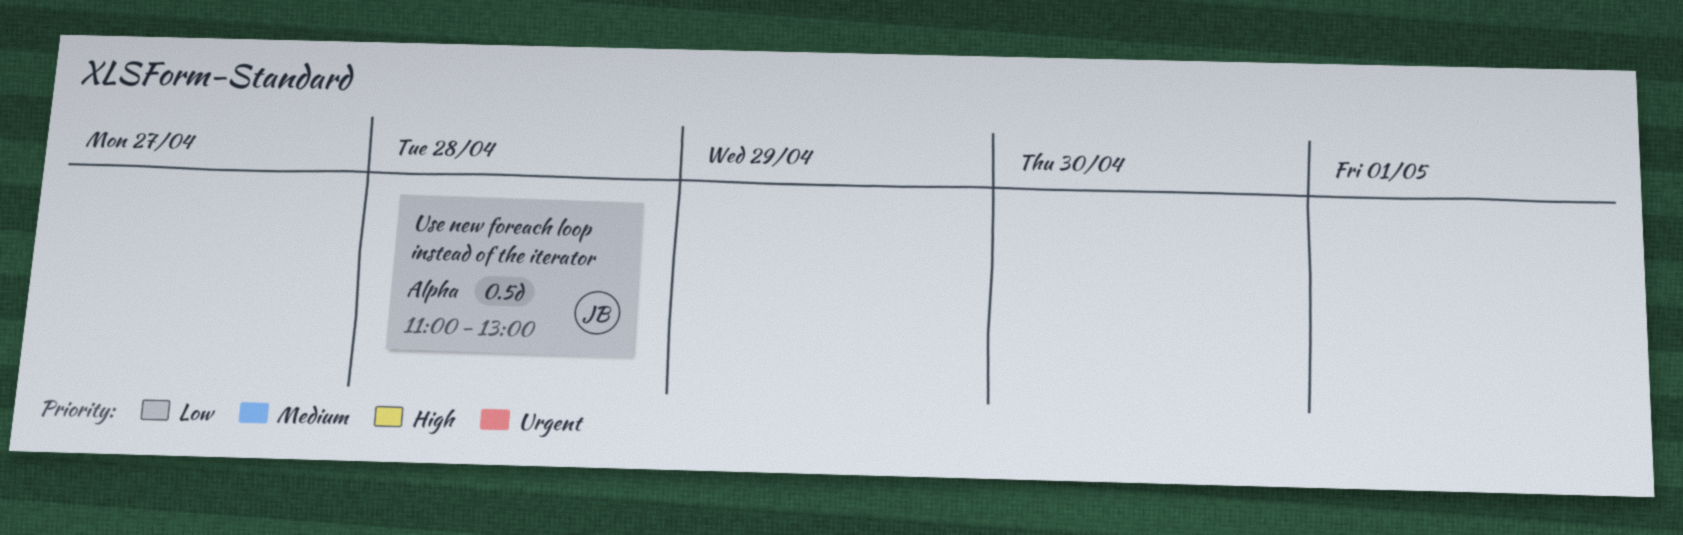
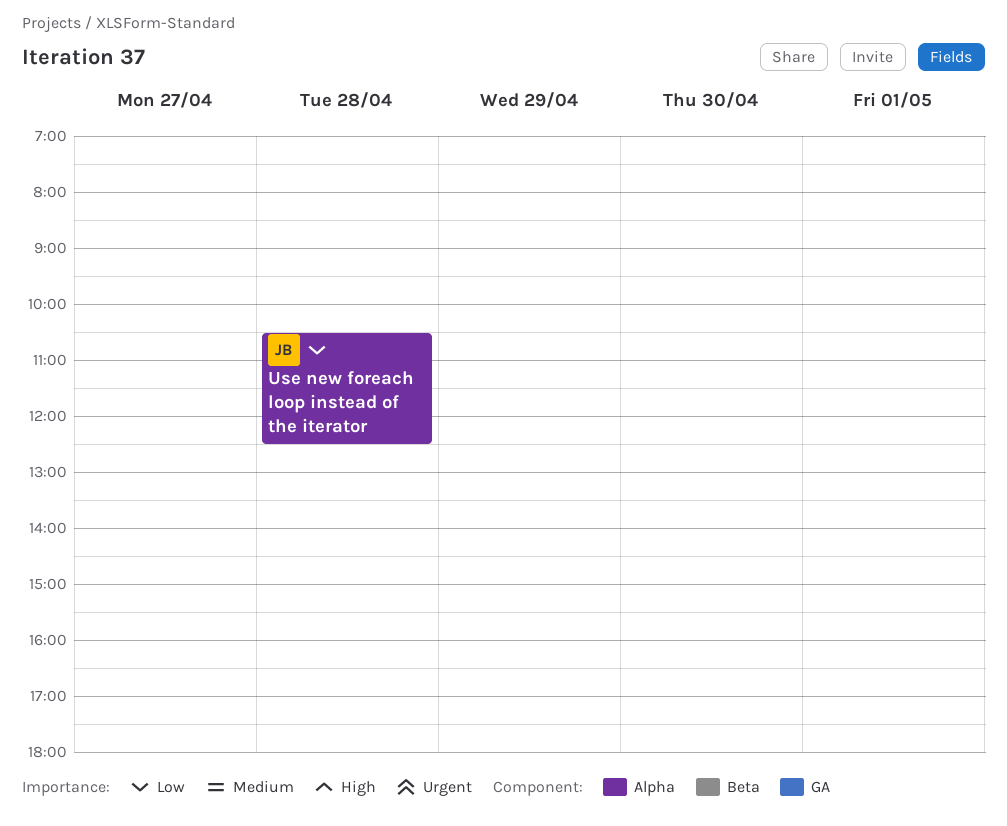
Use new foreach loop instead of the iterator, begins: 11:00 -> 10:30
Use new foreach loop instead of the iterator, ends: 13:00 -> 12:30

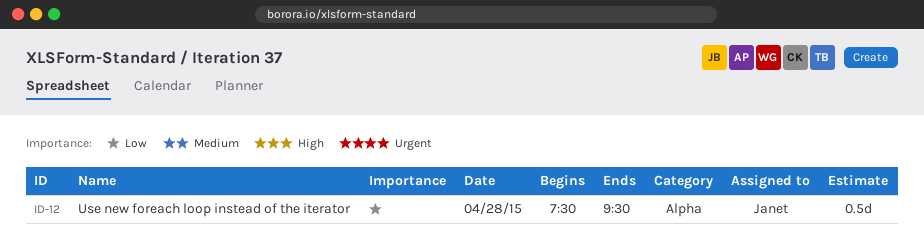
Use new foreach loop instead of the iterator, begins: 10:30 -> 07:30
Use new foreach loop instead of the iterator, ends: 12:30 -> 09:30

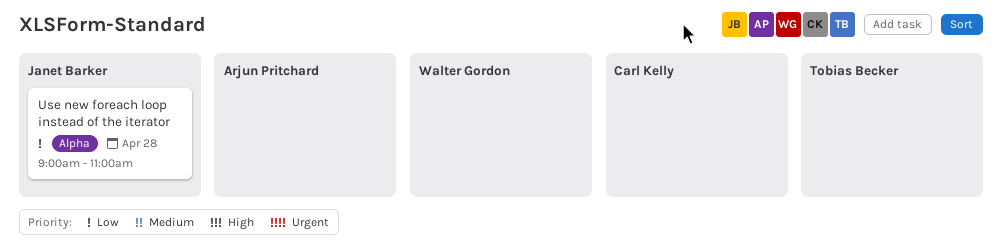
Use new foreach loop instead of the iterator, begins: 07:30 -> 09:00
Use new foreach loop instead of the iterator, ends: 09:30 -> 11:00

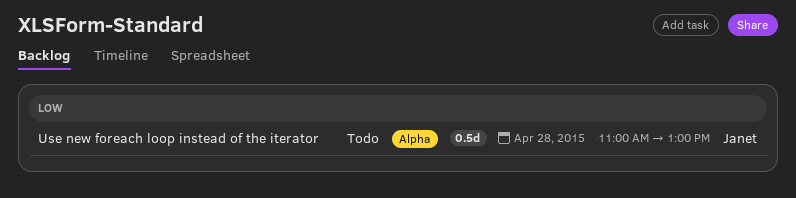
Use new foreach loop instead of the iterator, begins: 09:00 -> 11:00
Use new foreach loop instead of the iterator, ends: 11:00 -> 13:00

